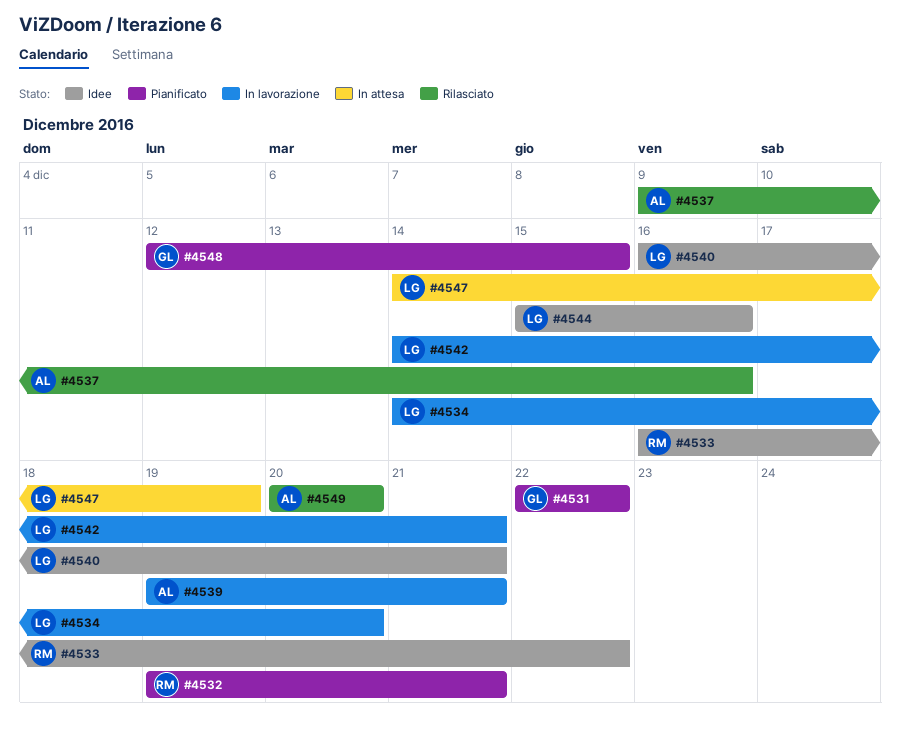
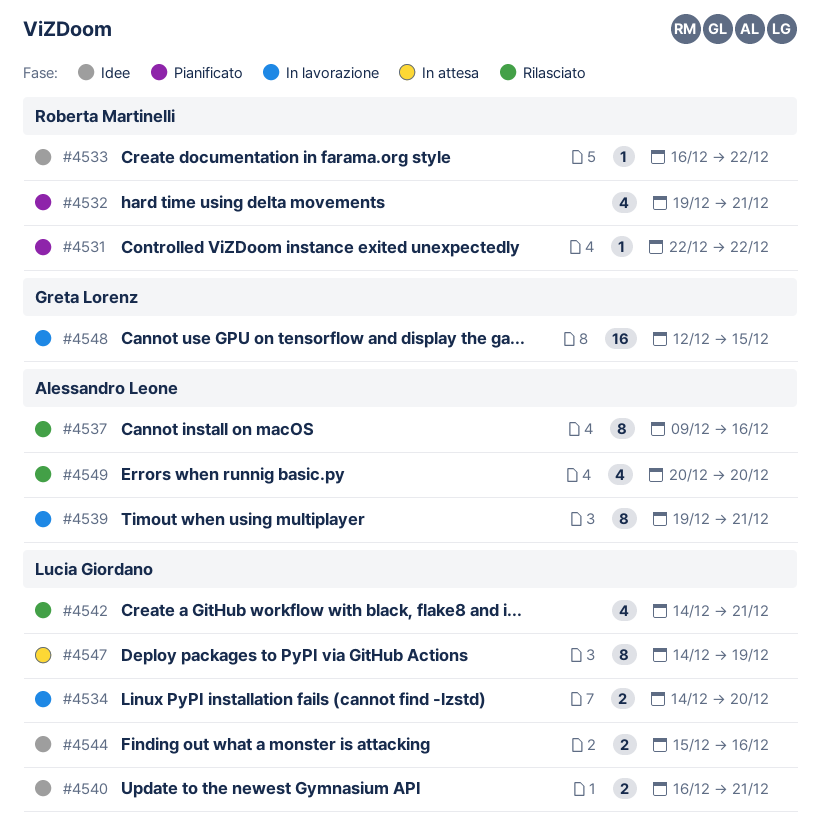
#4531, owner: Greta Lorenz -> Roberta Martinelli
#4542, status: In lavorazione -> Rilasciato
#4548, status: Pianificato -> In lavorazione

